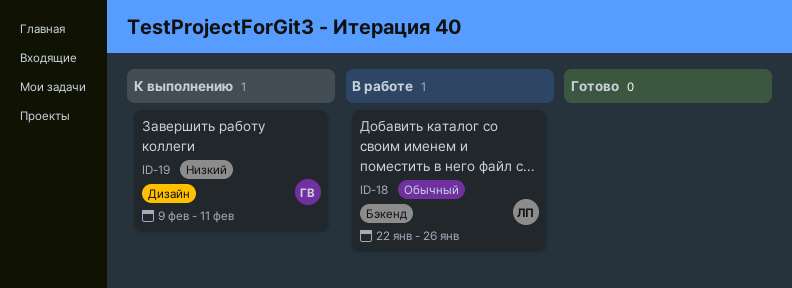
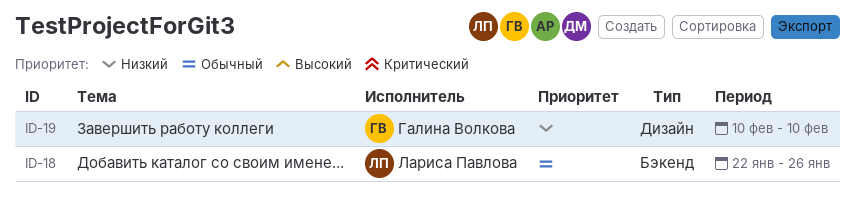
ID-19, start: Feb 9 -> Feb 10
ID-19, due: Feb 11 -> Feb 10

